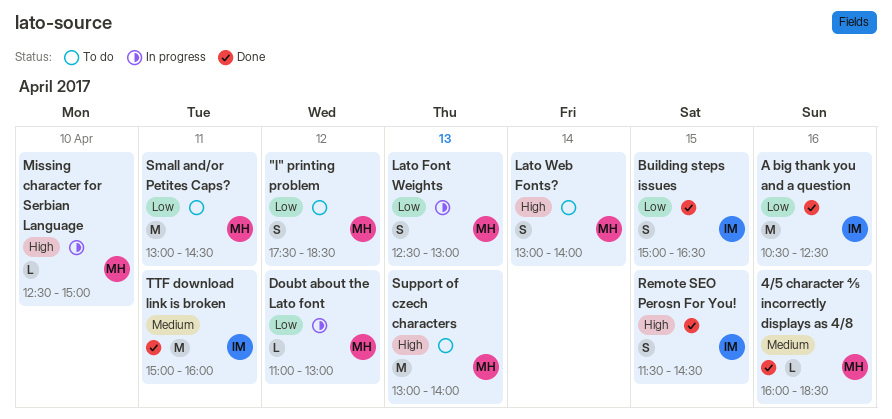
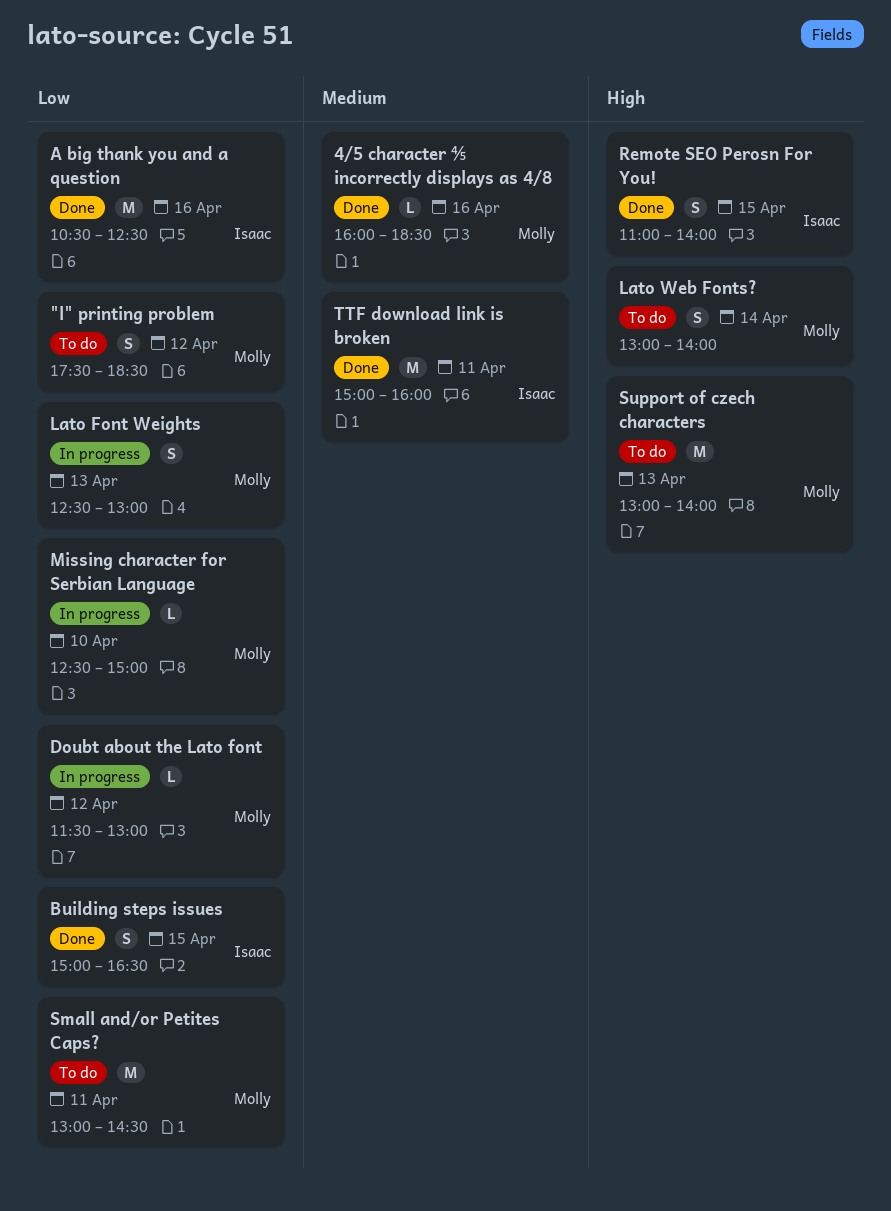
Doubt about the Lato font, begins: 11:00 -> 11:30
Missing character for Serbian Language, priority: High -> Low
Remote SEO Perosn For You!, begins: 11:30 -> 11:00
Remote SEO Perosn For You!, ends: 14:30 -> 14:00

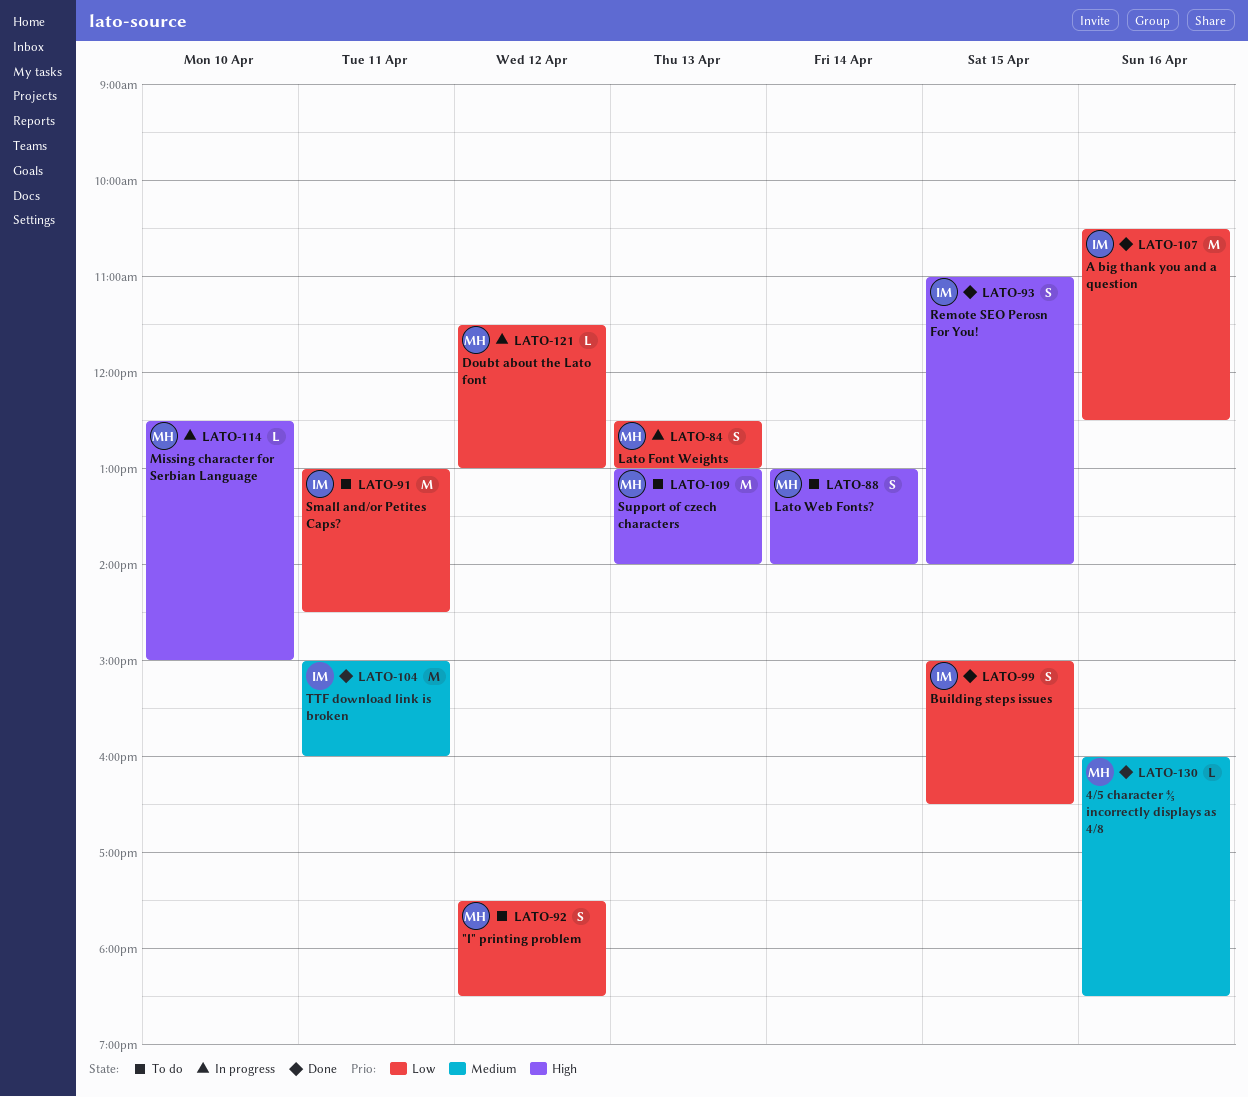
Missing character for Serbian Language, priority: Low -> High
Small and/or Petites Caps?, owner: Molly -> Isaac

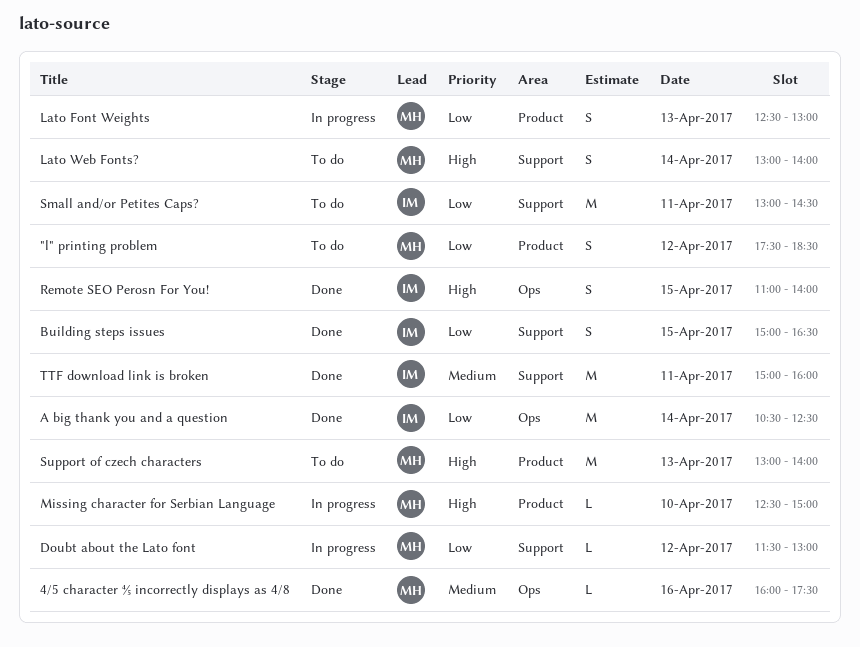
4/5 character ⅘ incorrectly displays as 4/8, ends: 18:30 -> 17:30
A big thank you and a question, day: Apr 16 -> Apr 14

